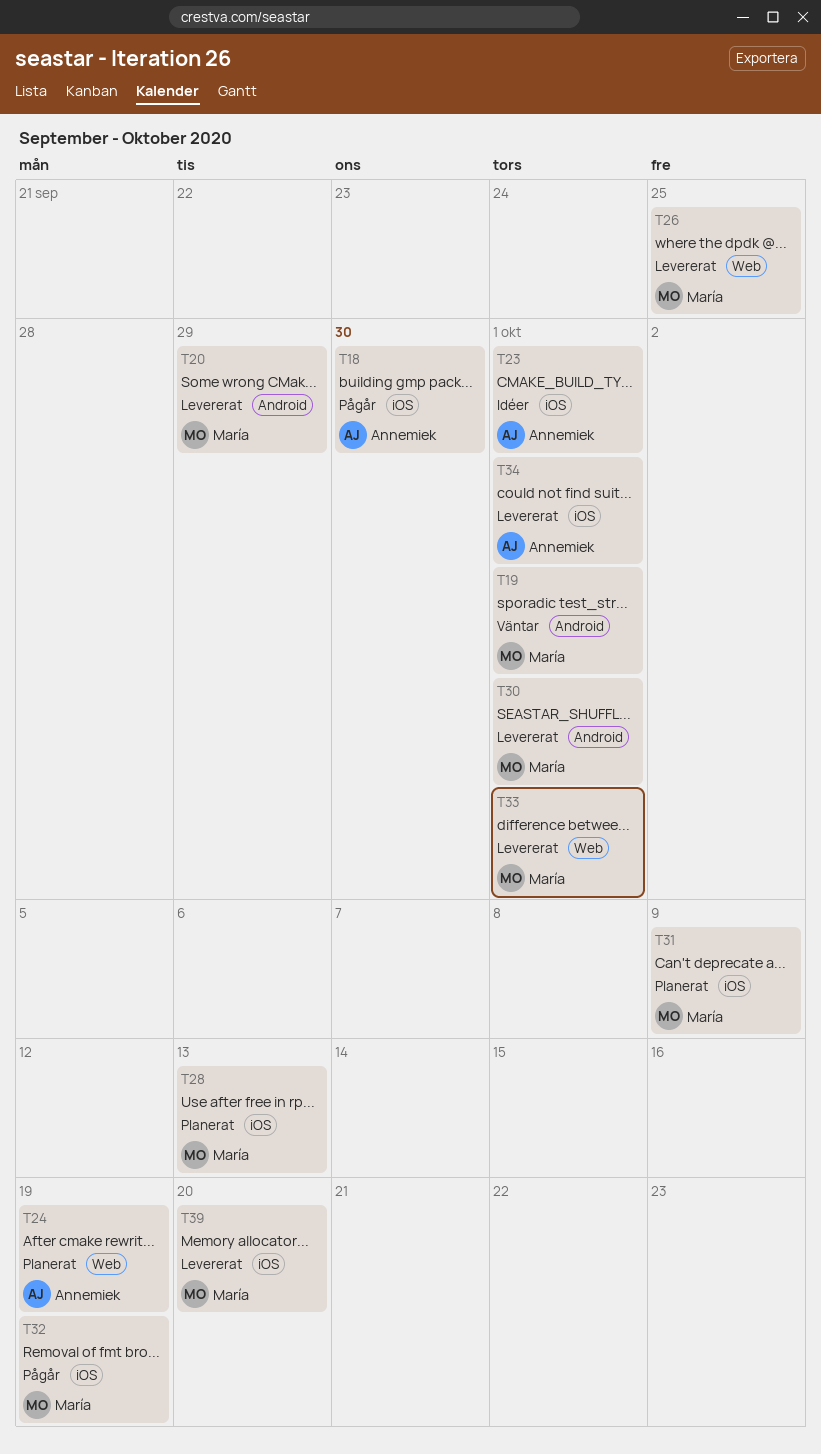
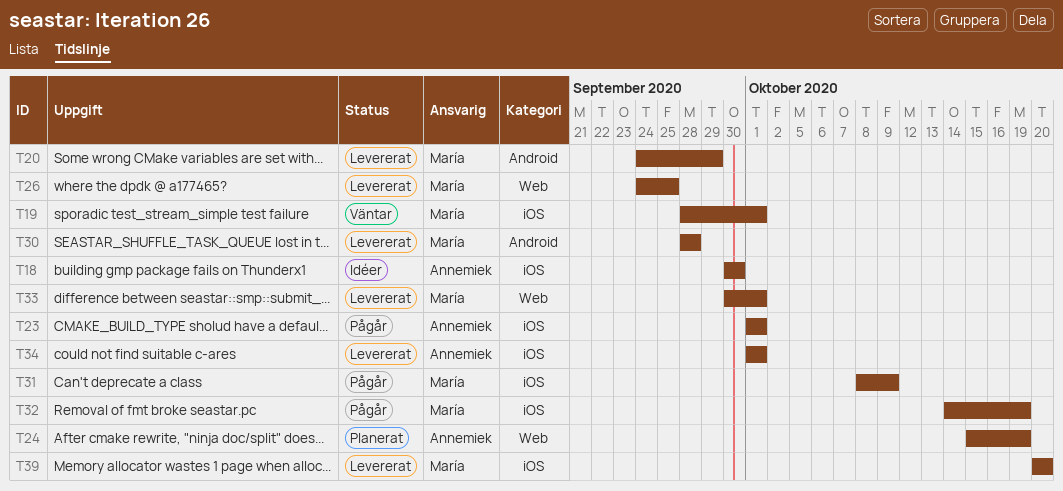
T18, status: Pågår -> Idéer
T19, label: Android -> iOS
T23, status: Idéer -> Pågår
T28: present -> none
T30, due: Oct 1 -> Sep 28
T31, status: Planerat -> Pågår

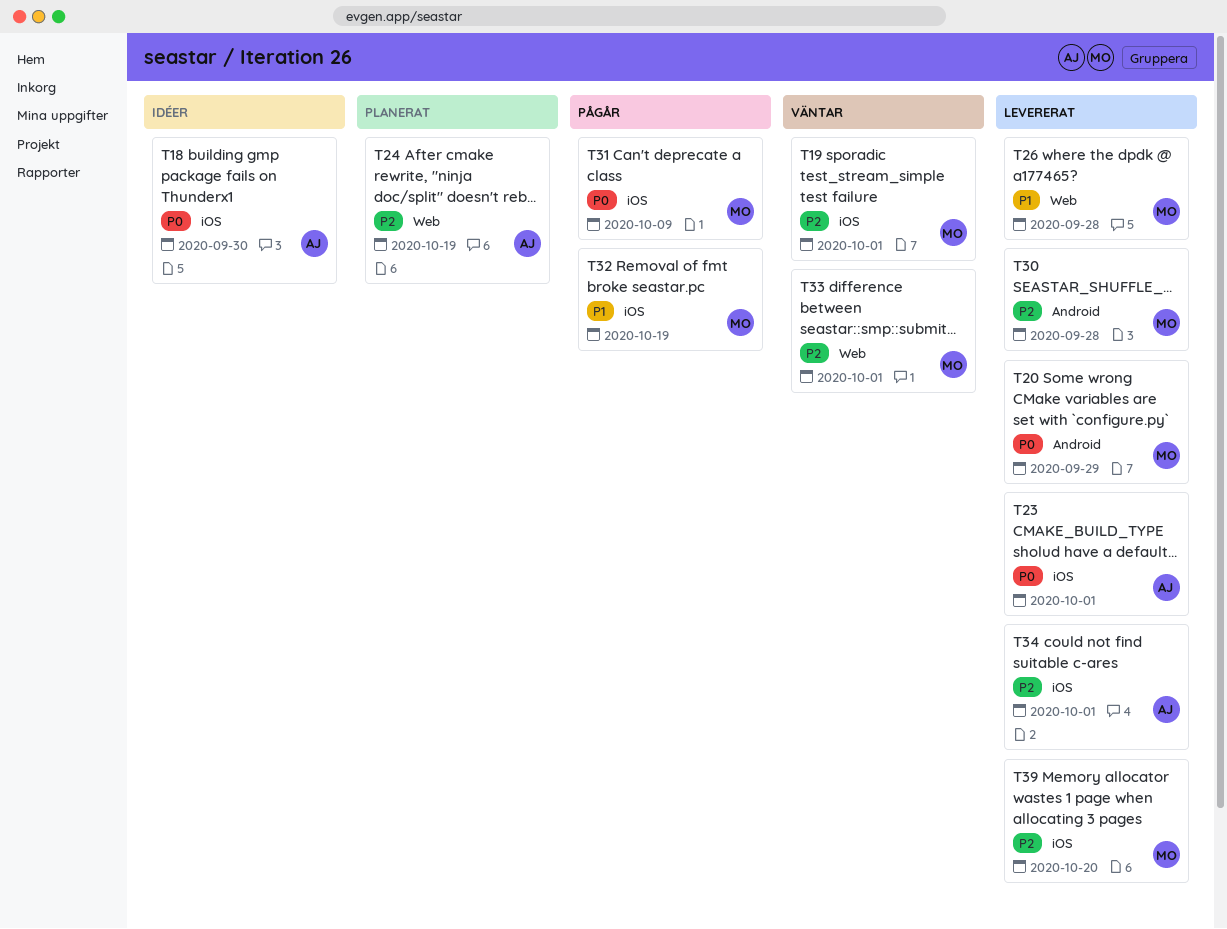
T23, status: Pågår -> Levererat
T26, due: Sep 25 -> Sep 28
T33, status: Levererat -> Väntar

